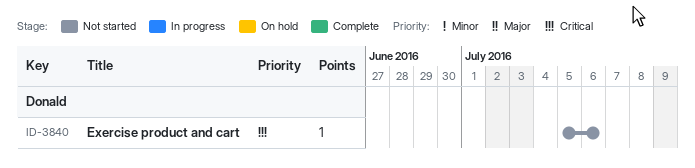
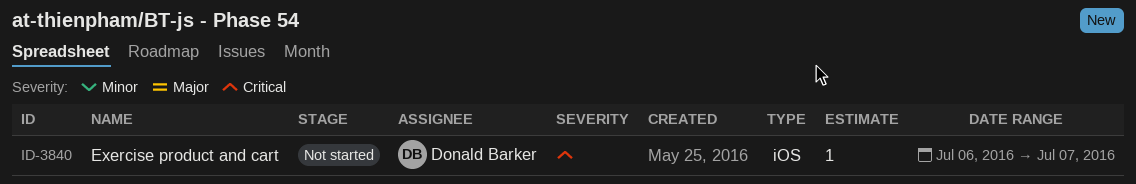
ID-3840, start: Jul 5 -> Jul 6
ID-3840, due: Jul 6 -> Jul 7

